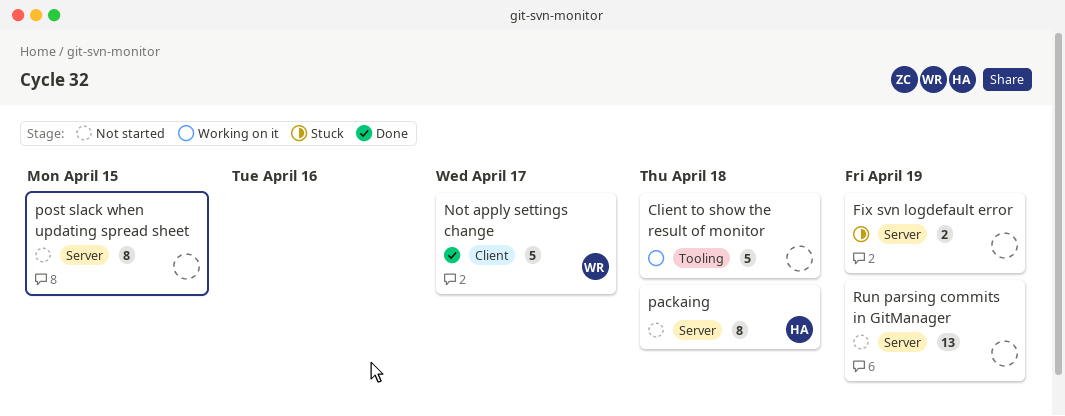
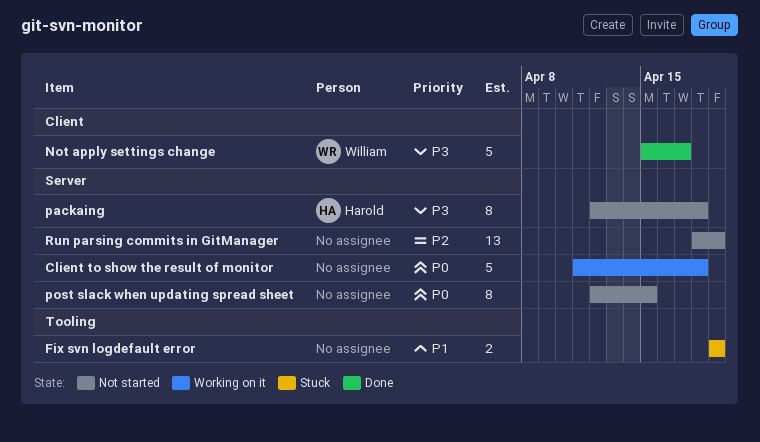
Client to show the result of monitor, label: Tooling -> Server
Fix svn logdefault error, label: Server -> Tooling

